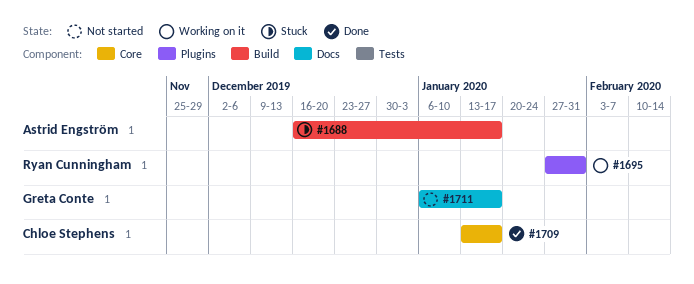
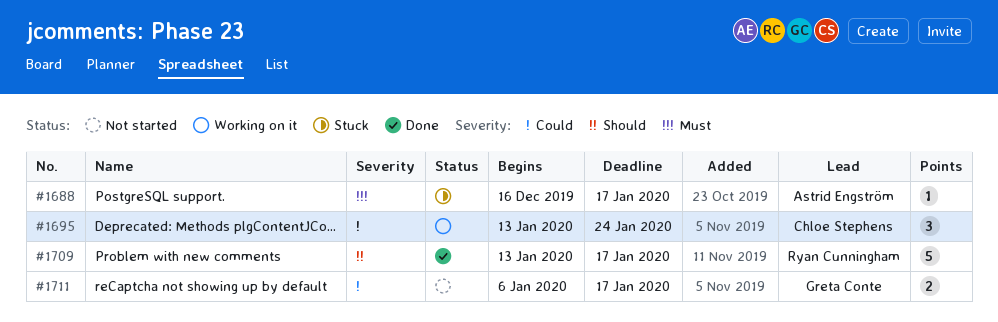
#1695, owner: Ryan Cunningham -> Chloe Stephens
#1695, start: Jan 27 -> Jan 13
#1695, due: Jan 31 -> Jan 24
#1709, owner: Chloe Stephens -> Ryan Cunningham

